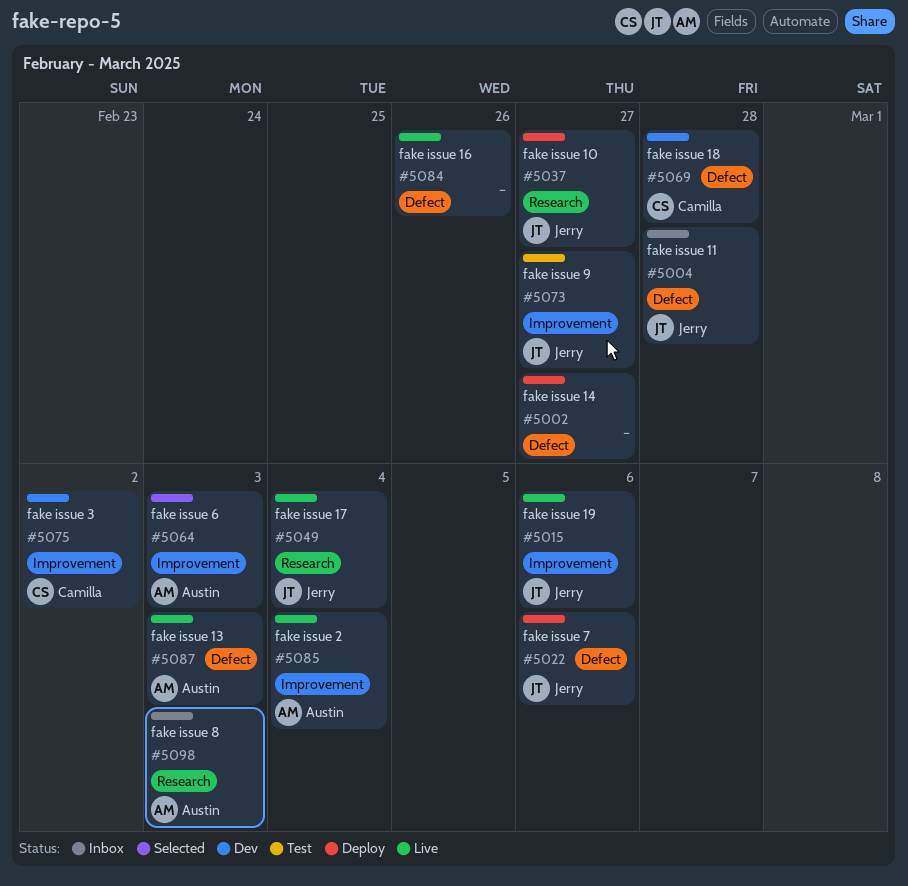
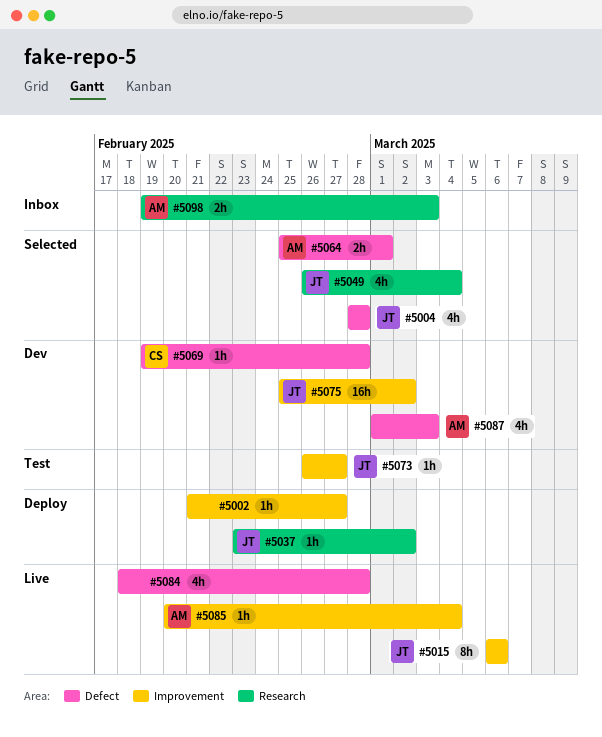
#5002, label: Defect -> Improvement
#5004, status: Inbox -> Selected
#5022: present -> none
#5037, due: Feb 27 -> Mar 2
#5049, status: Live -> Selected
#5064, label: Improvement -> Defect
#5064, due: Mar 3 -> Mar 1
#5075, owner: Camilla -> Jerry
#5084, due: Feb 26 -> Feb 28
#5087, status: Live -> Dev

